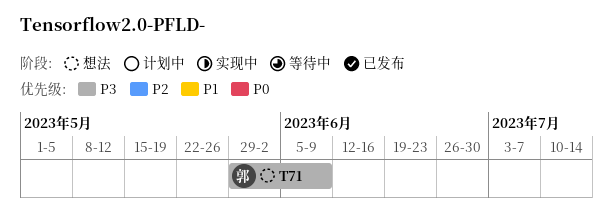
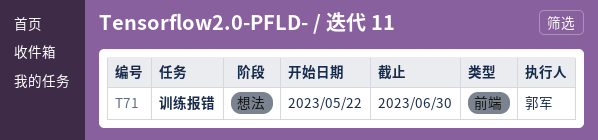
T71, start: May 29 -> May 22
T71, due: Jun 9 -> Jun 30

